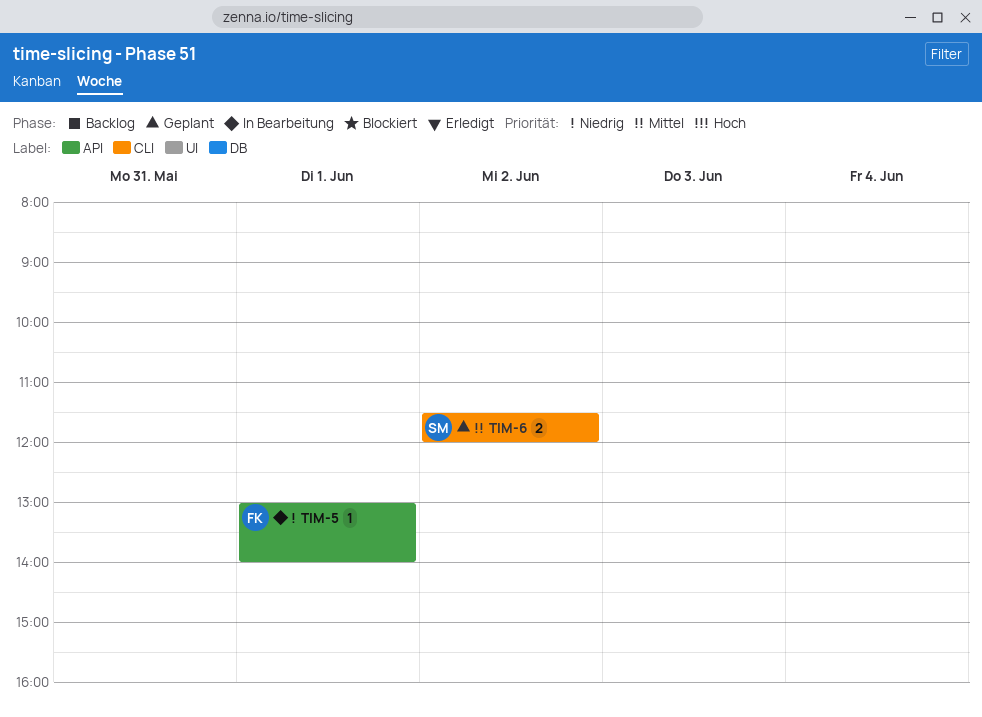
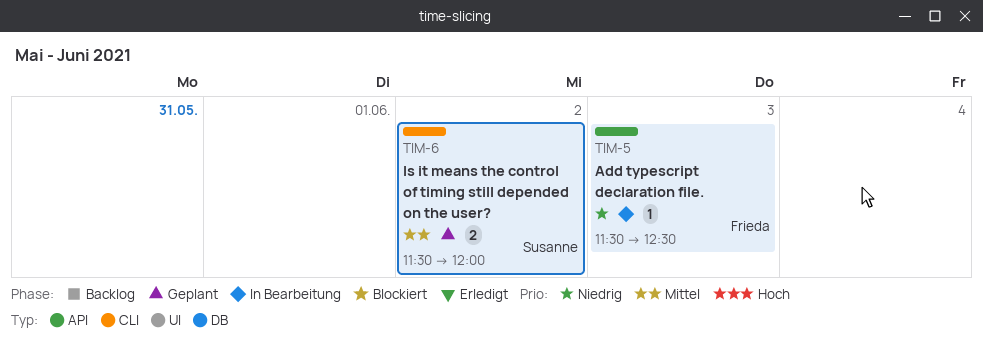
TIM-5, day: Jun 1 -> Jun 3
TIM-5, begins: 13:00 -> 11:30
TIM-5, ends: 14:00 -> 12:30

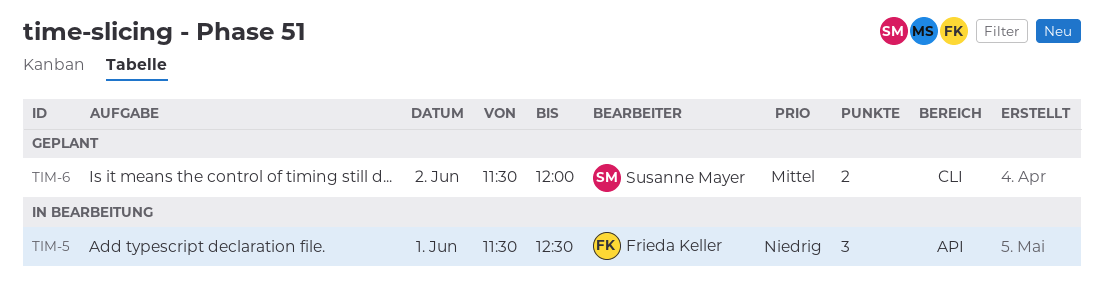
TIM-5, estimate: 1 -> 3
TIM-5, day: Jun 3 -> Jun 1

